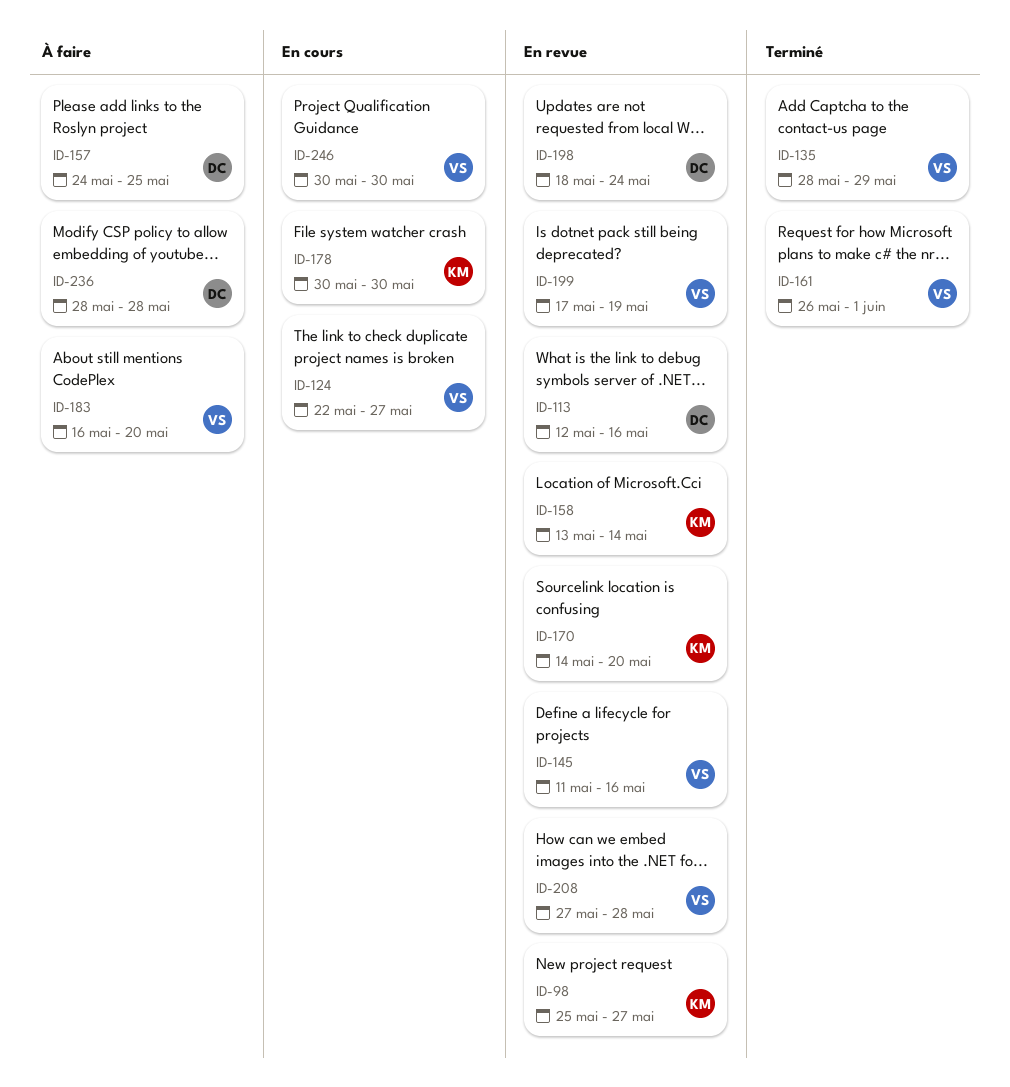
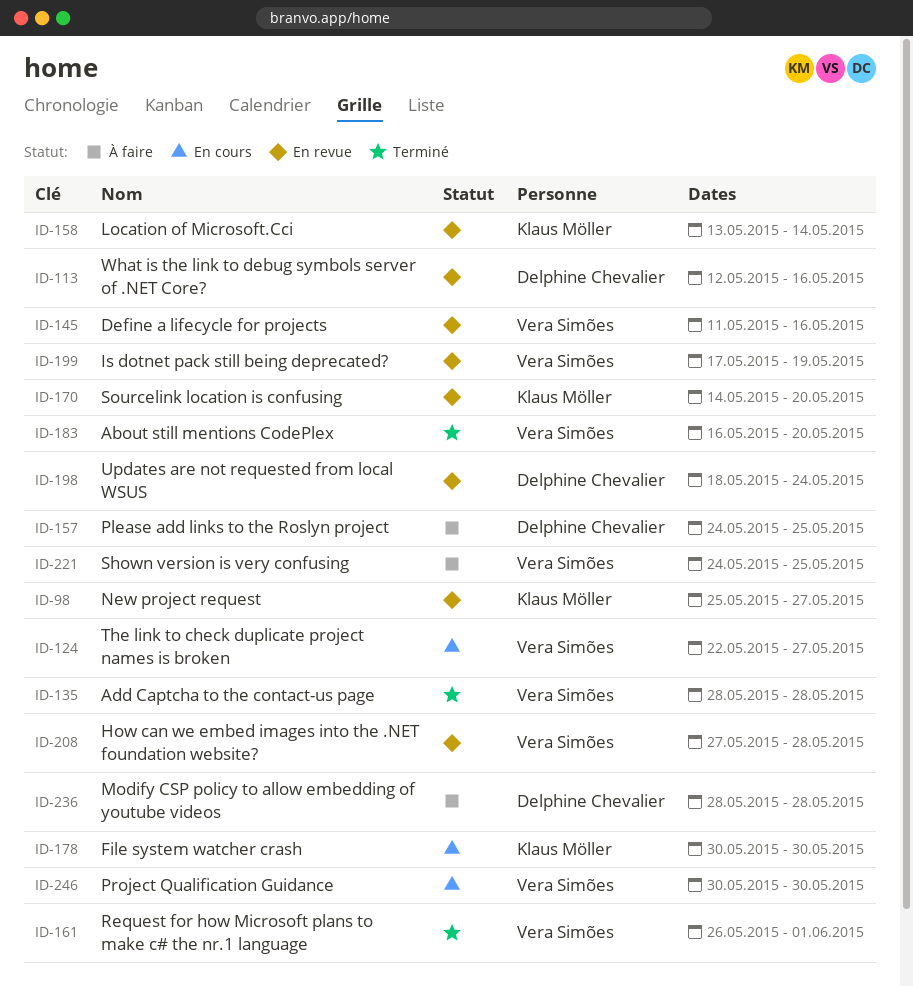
ID-135, due: May 29 -> May 28
ID-183, status: À faire -> Terminé
ID-221: none -> present

